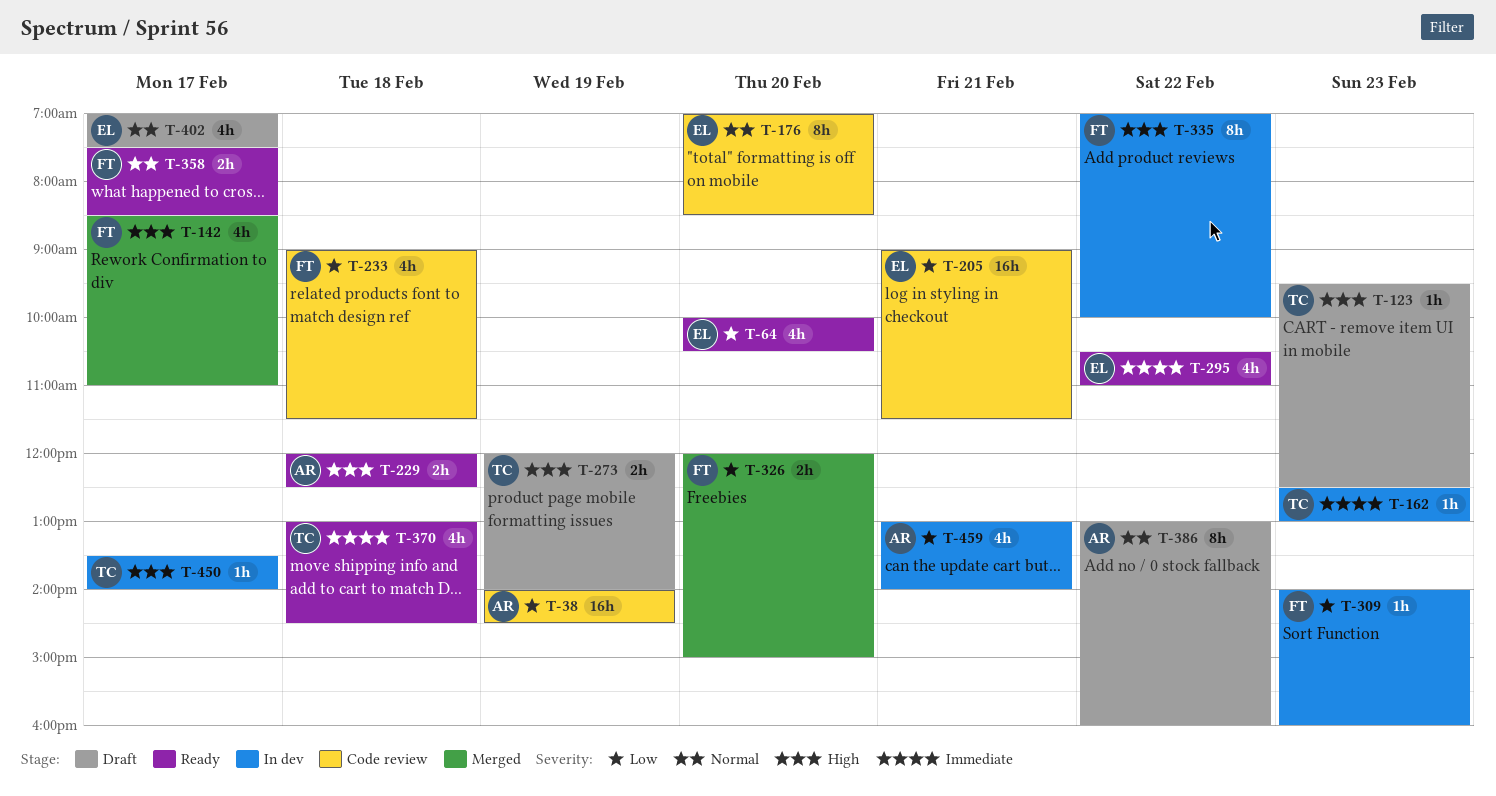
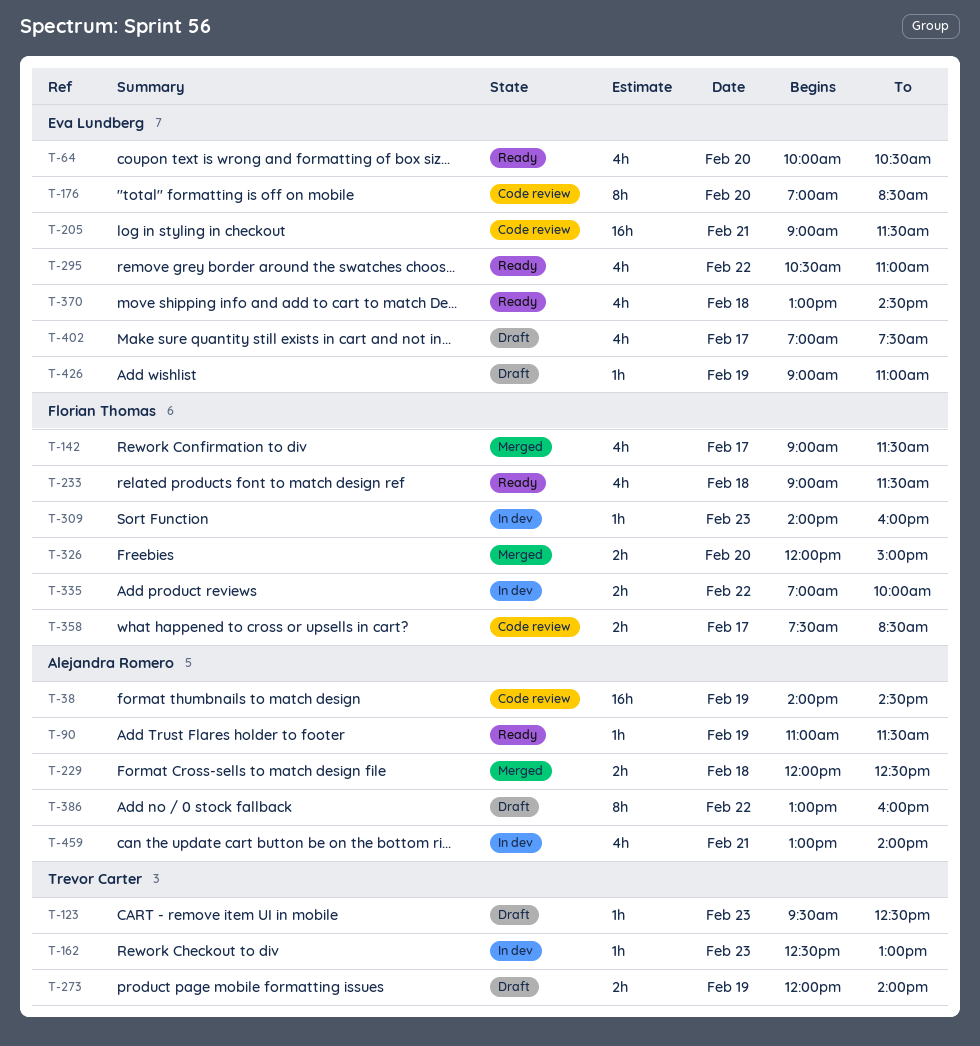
T-90: none -> present
T-142, begins: 08:30 -> 09:00
T-142, ends: 11:00 -> 11:30
T-229, status: Ready -> Merged
T-233, status: Code review -> Ready
T-335, estimate: 8h -> 2h
T-358, status: Ready -> Code review
T-370, owner: Trevor Carter -> Eva Lundberg
T-426: none -> present
T-450: present -> none

